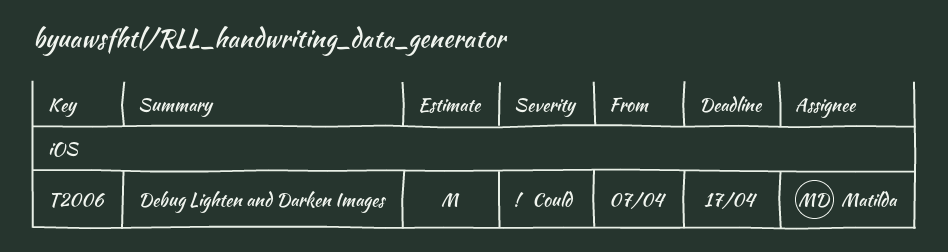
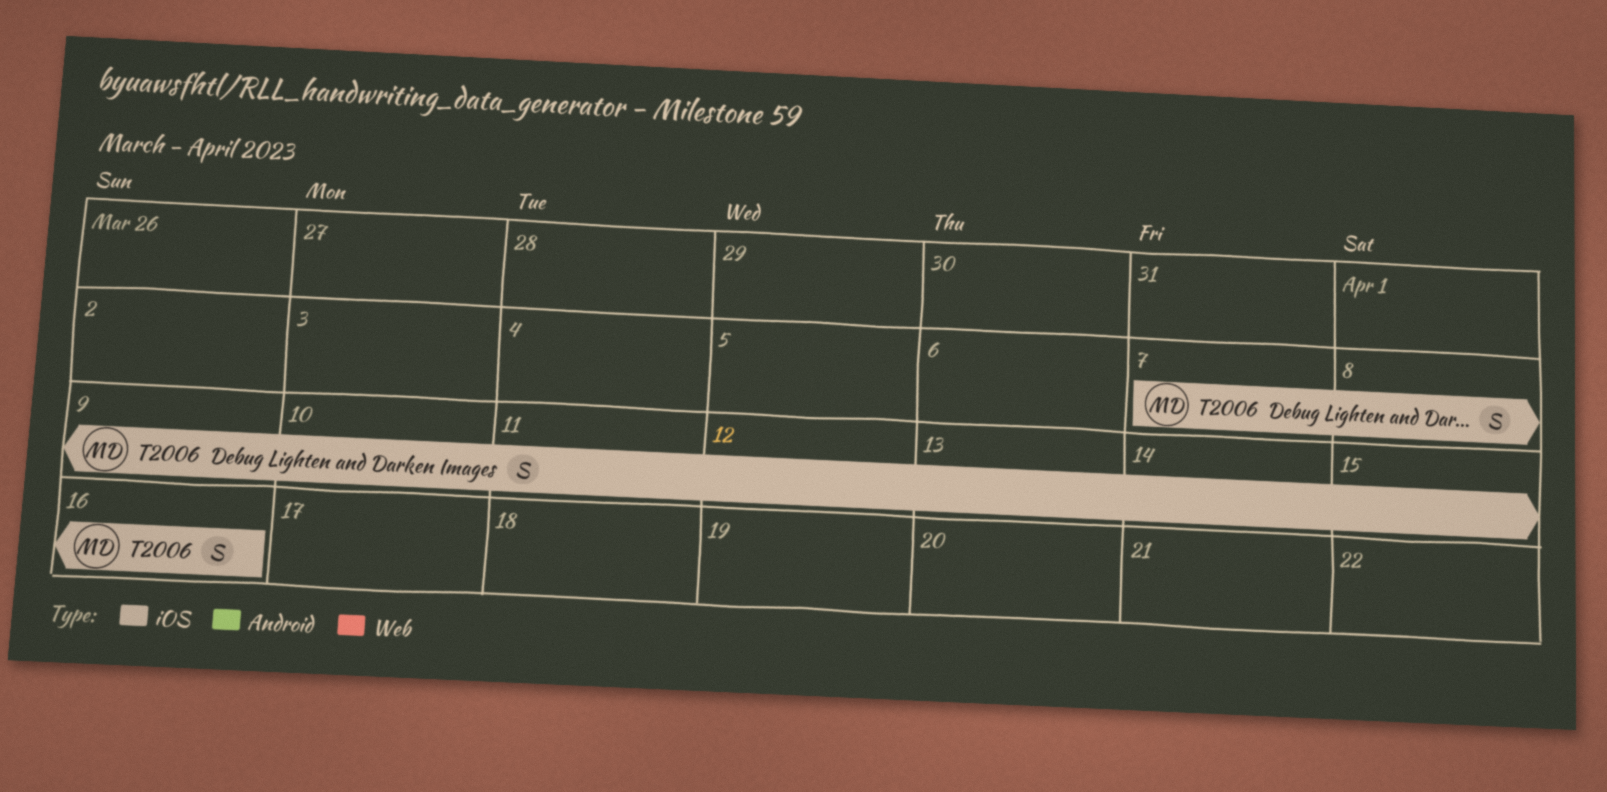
T2006, estimate: M -> S
T2006, due: Apr 17 -> Apr 16

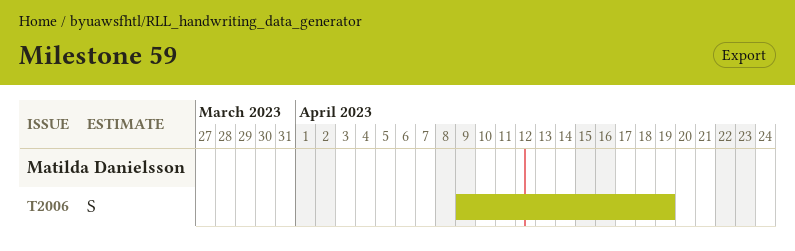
T2006, start: Apr 7 -> Apr 9
T2006, due: Apr 16 -> Apr 19

